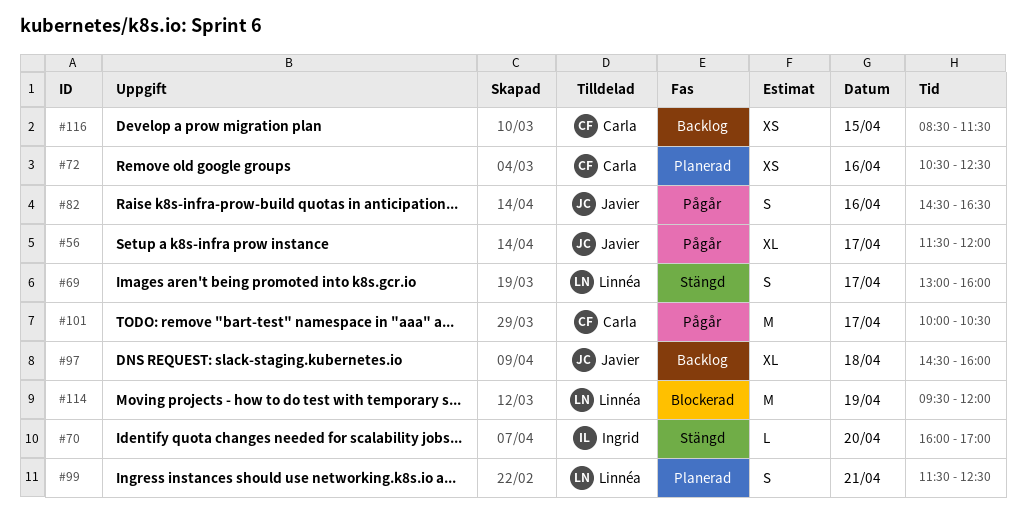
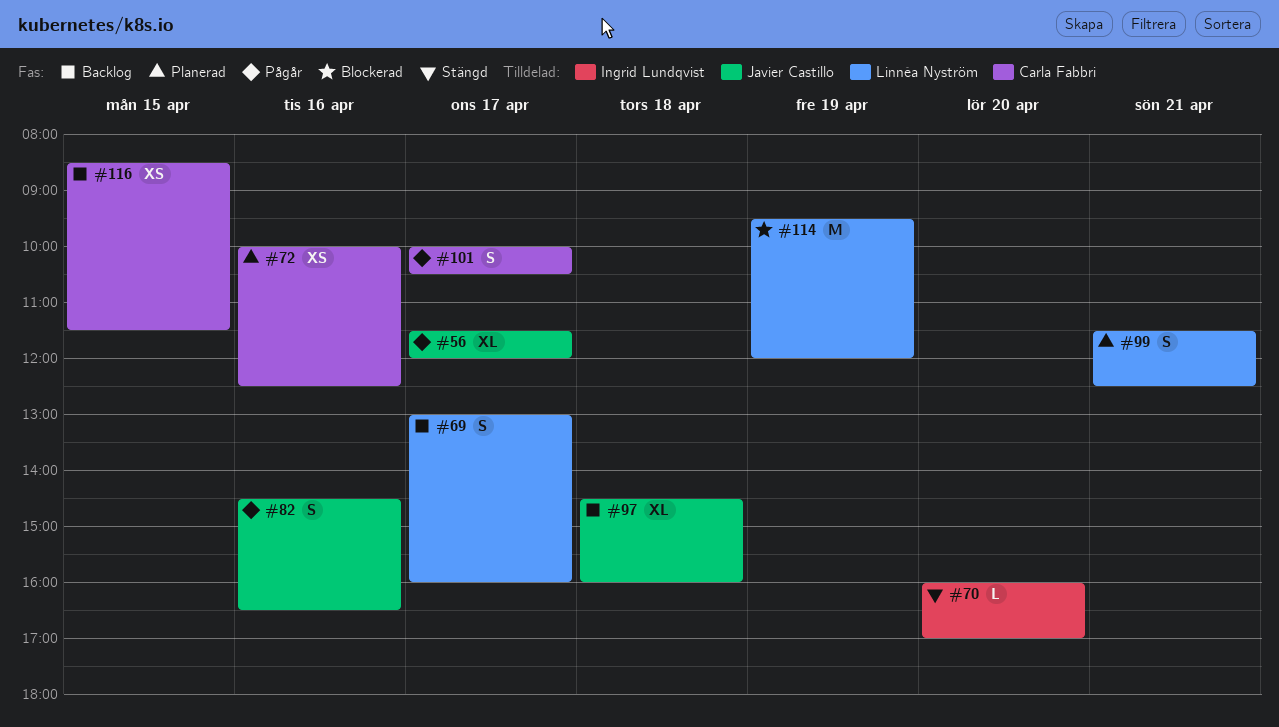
#69, status: Stängd -> Backlog
#72, begins: 10:30 -> 10:00
#101, estimate: M -> S

